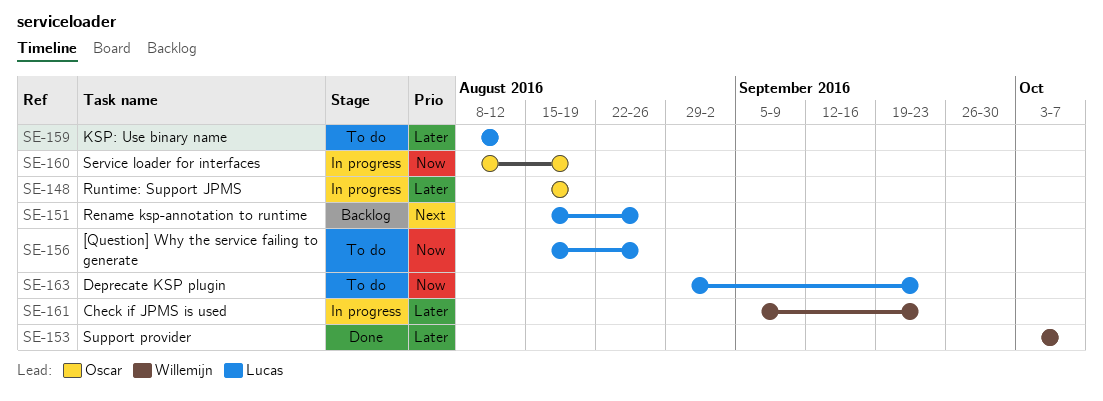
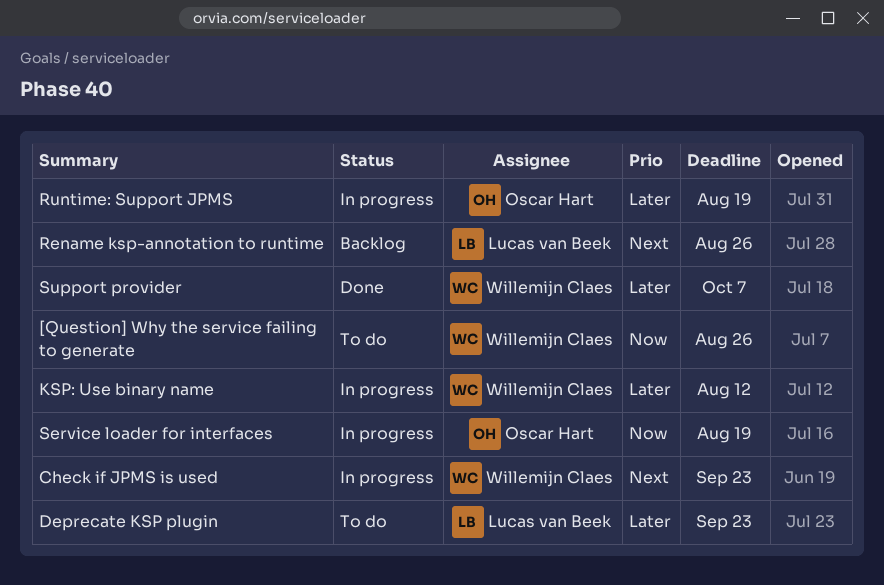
[Question] Why the service failing to generate, owner: Lucas van Beek -> Willemijn Claes
Check if JPMS is used, priority: Later -> Next
Deprecate KSP plugin, priority: Now -> Later
KSP: Use binary name, status: To do -> In progress
KSP: Use binary name, owner: Lucas van Beek -> Willemijn Claes

